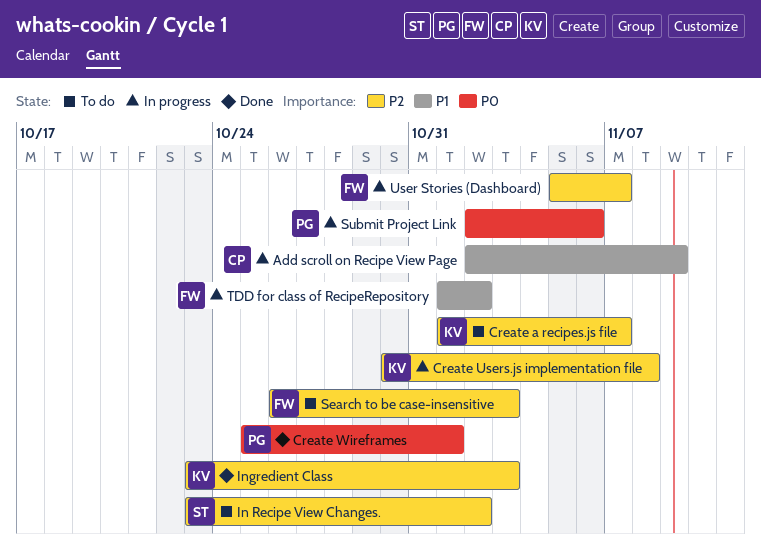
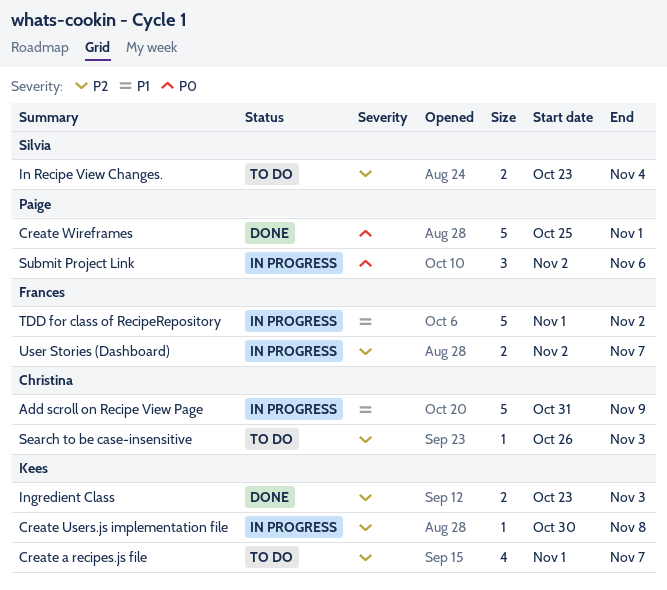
Add scroll on Recipe View Page, start: Nov 2 -> Oct 31
In Recipe View Changes., due: Nov 2 -> Nov 4
Search to be case-insensitive, owner: Frances -> Christina
User Stories (Dashboard), start: Nov 5 -> Nov 2

